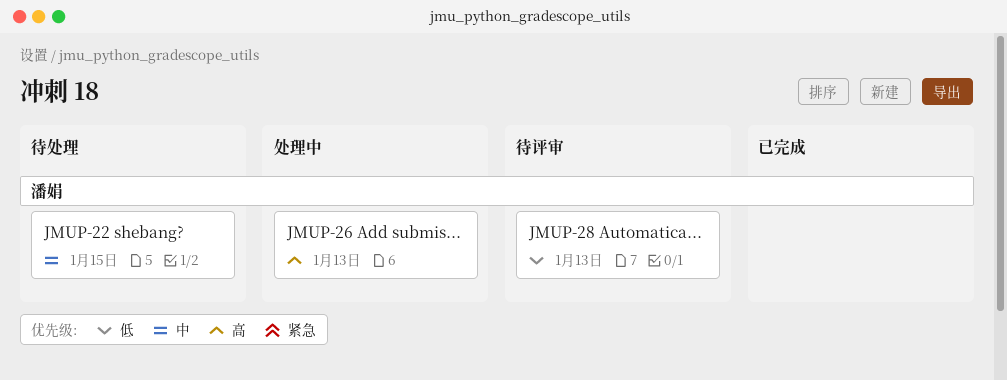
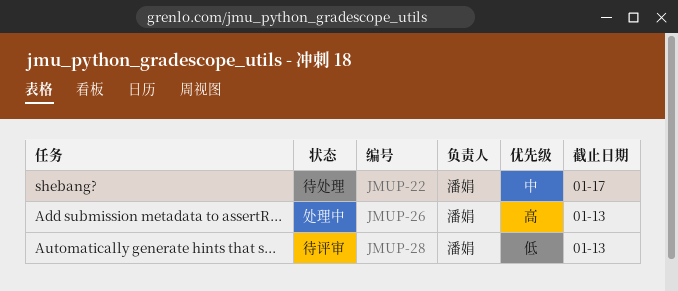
JMUP-22, due: Jan 15 -> Jan 17

